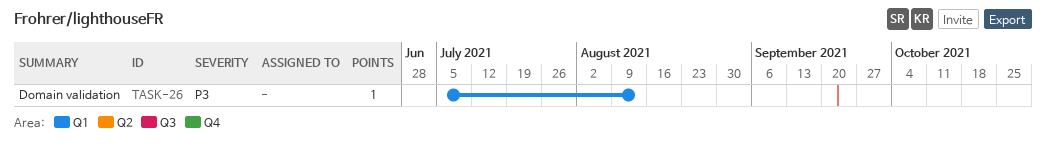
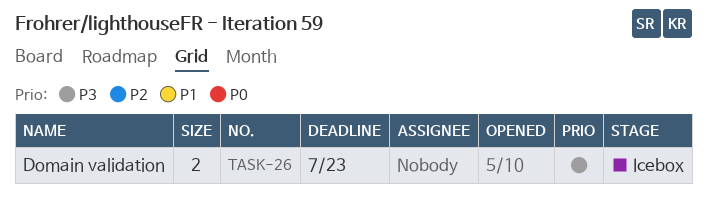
TASK-26, estimate: 1 -> 2
TASK-26, due: Aug 13 -> Jul 23

